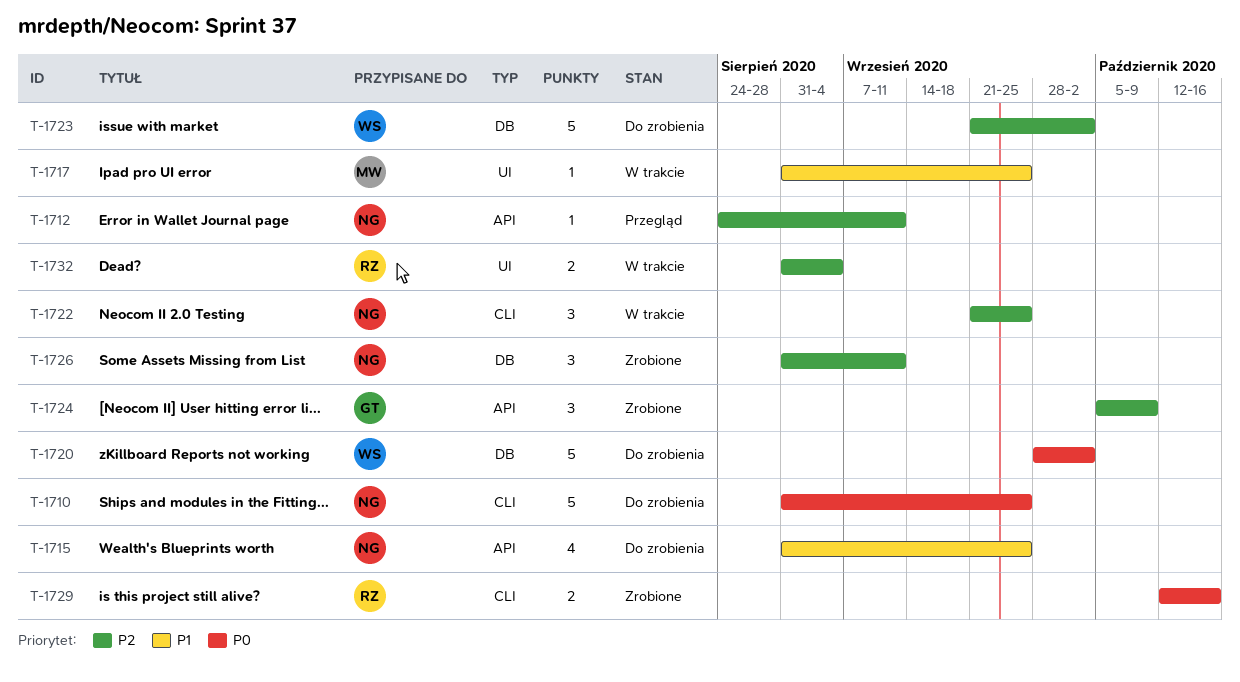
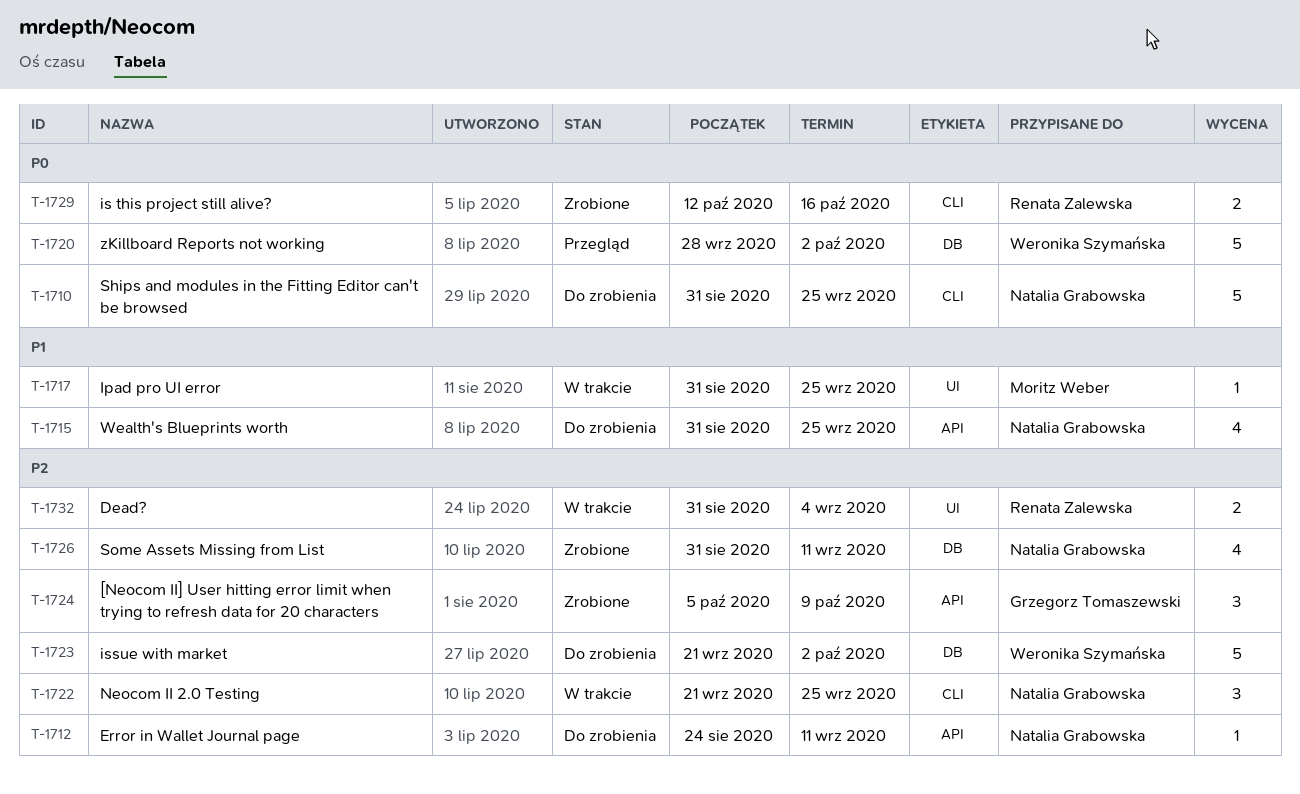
T-1712, status: Przegląd -> Do zrobienia
T-1720, status: Do zrobienia -> Przegląd
T-1726, estimate: 3 -> 4

